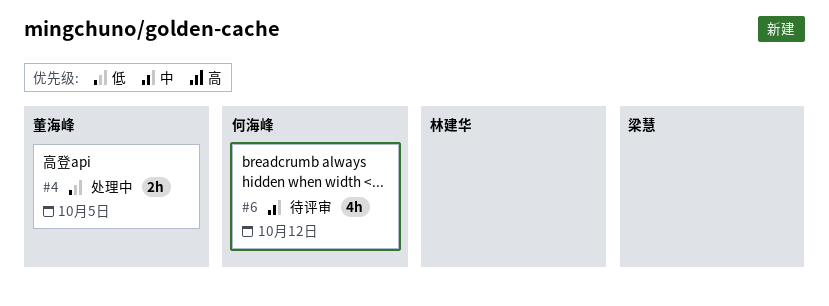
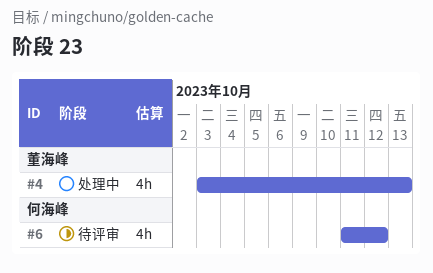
#4, estimate: 2h -> 4h
#4, due: Oct 5 -> Oct 13

